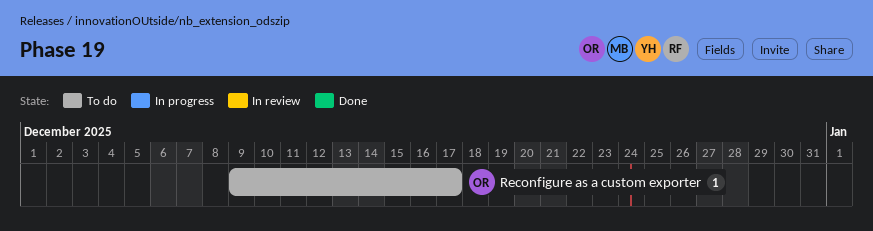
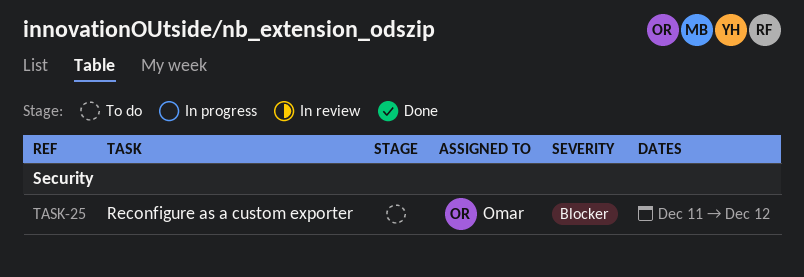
Reconfigure as a custom exporter, start: Dec 9 -> Dec 11
Reconfigure as a custom exporter, due: Dec 17 -> Dec 12

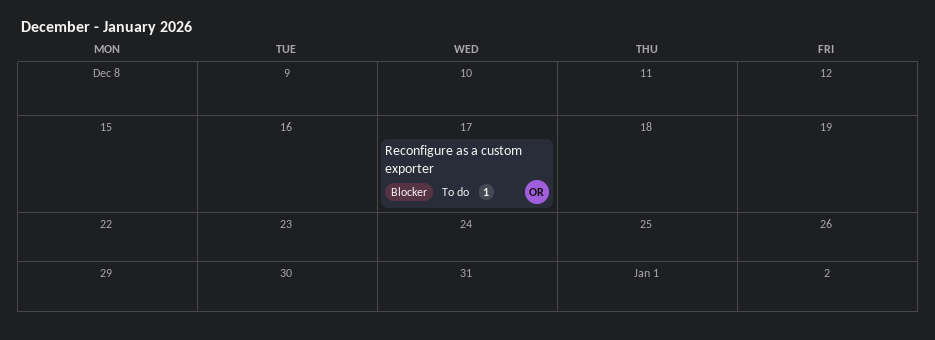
Reconfigure as a custom exporter, due: Dec 12 -> Dec 17

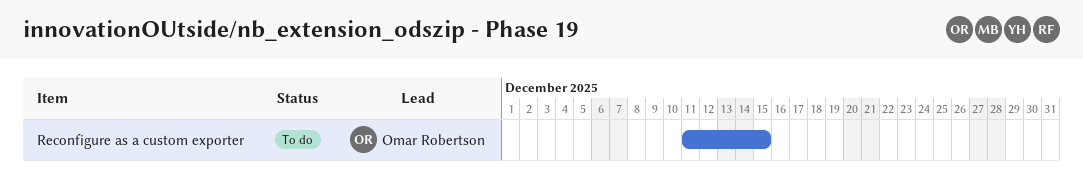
Reconfigure as a custom exporter, due: Dec 17 -> Dec 15

